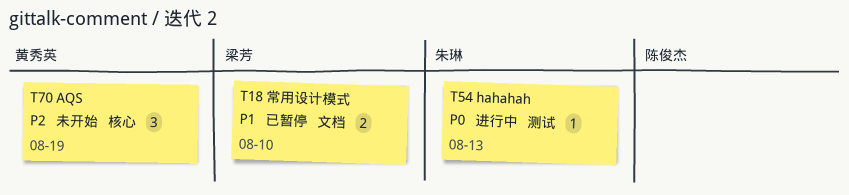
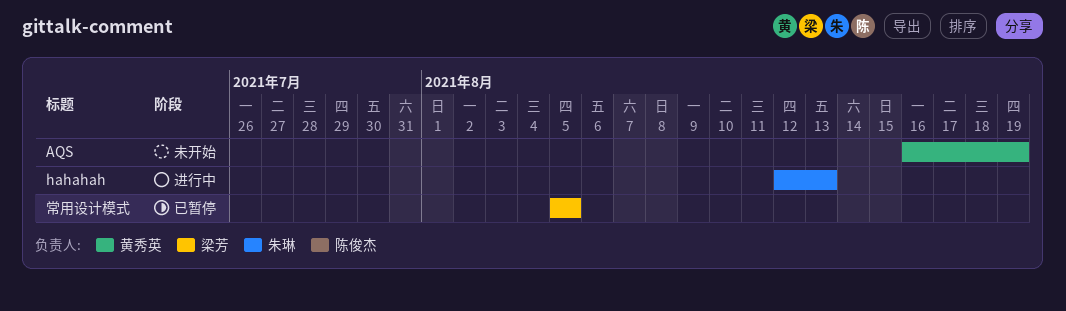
常用设计模式, due: Aug 10 -> Aug 5

